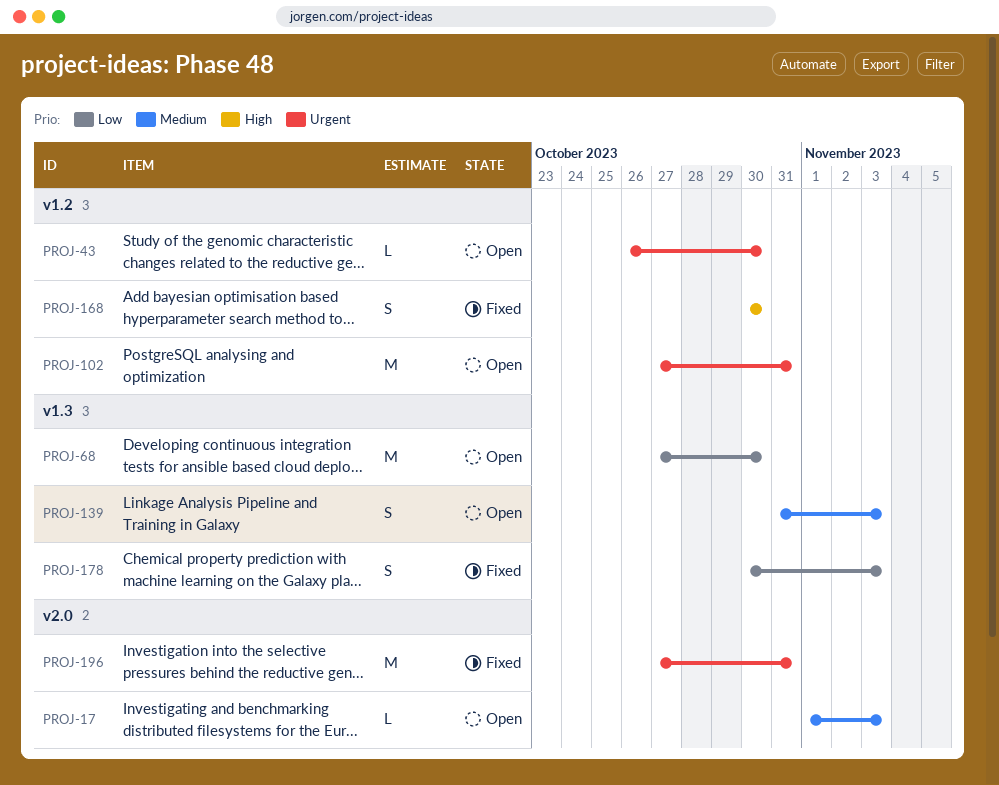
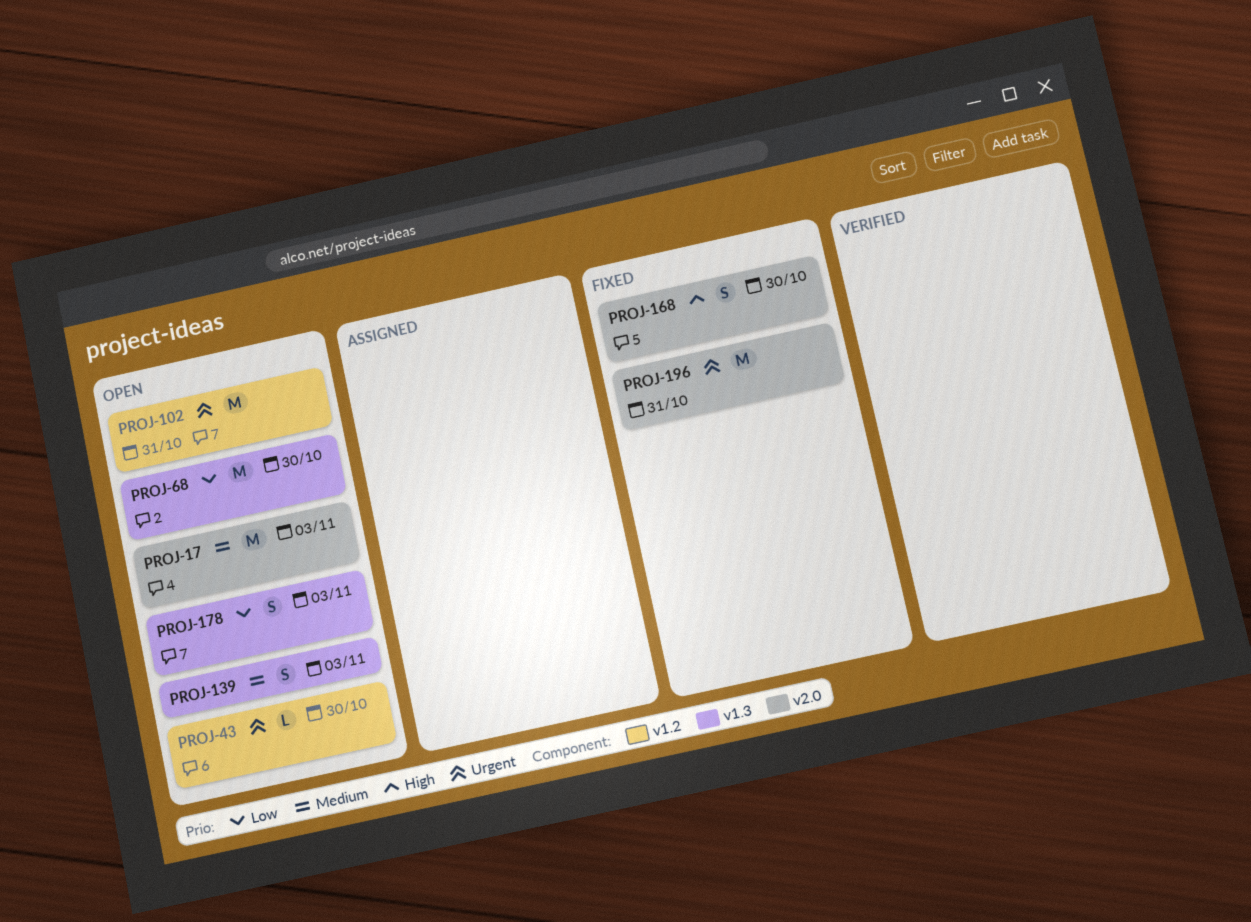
PROJ-17, estimate: L -> M
PROJ-168, label: v1.2 -> v2.0
PROJ-178, status: Fixed -> Open

